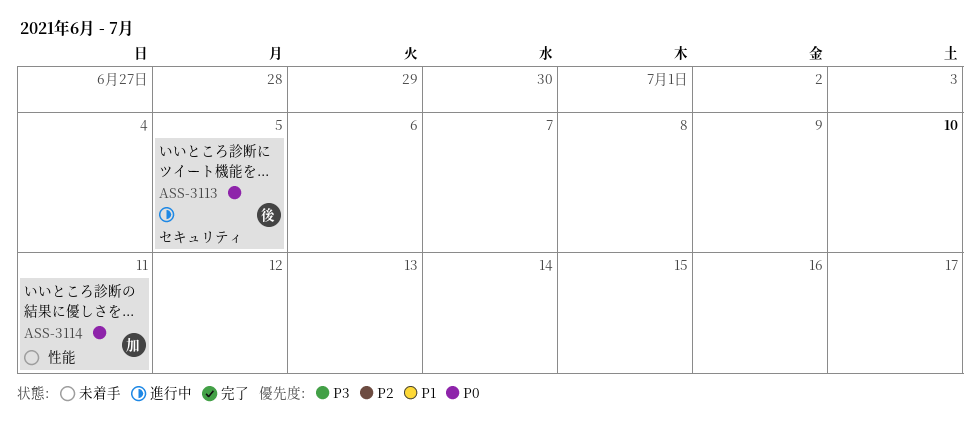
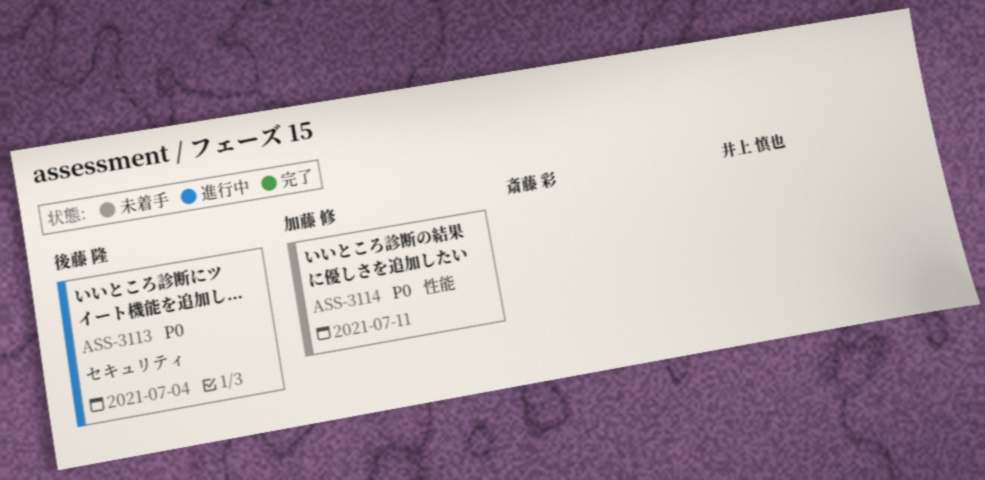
ASS-3113, due: Jul 5 -> Jul 4

